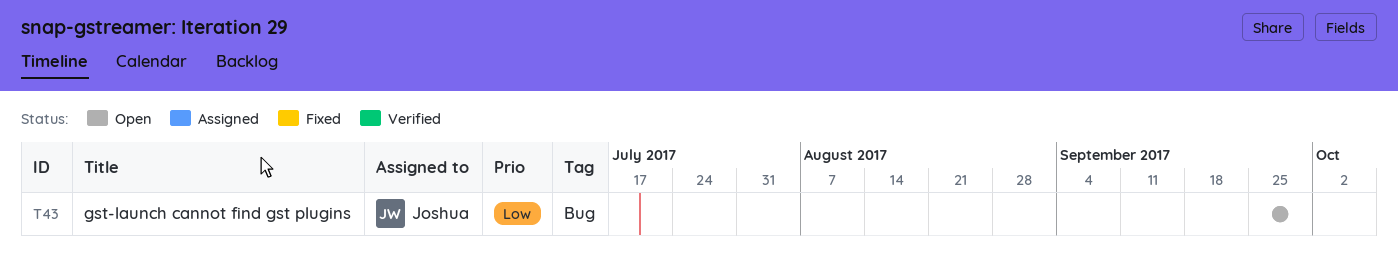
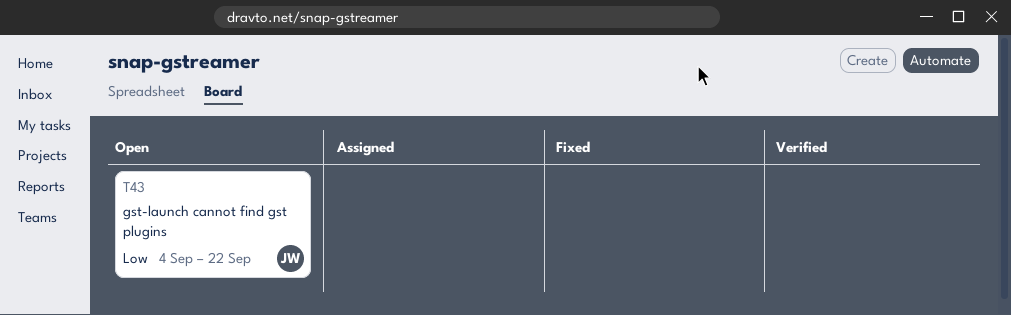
T43, start: Sep 25 -> Sep 4
T43, due: Sep 29 -> Sep 22

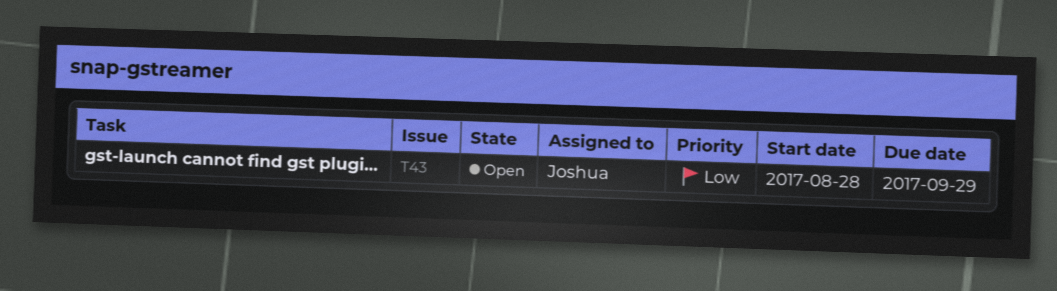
T43, start: Sep 4 -> Aug 28
T43, due: Sep 22 -> Sep 29

